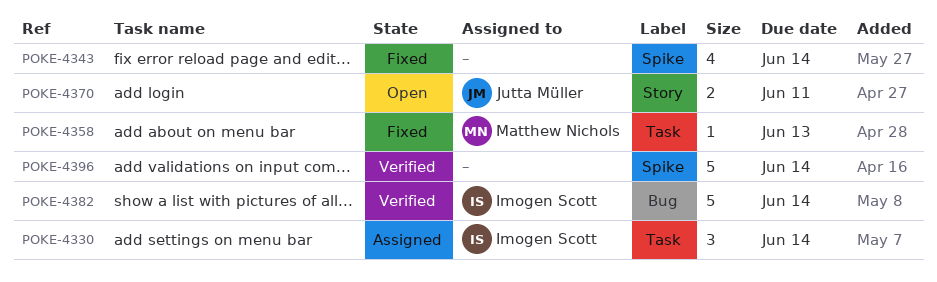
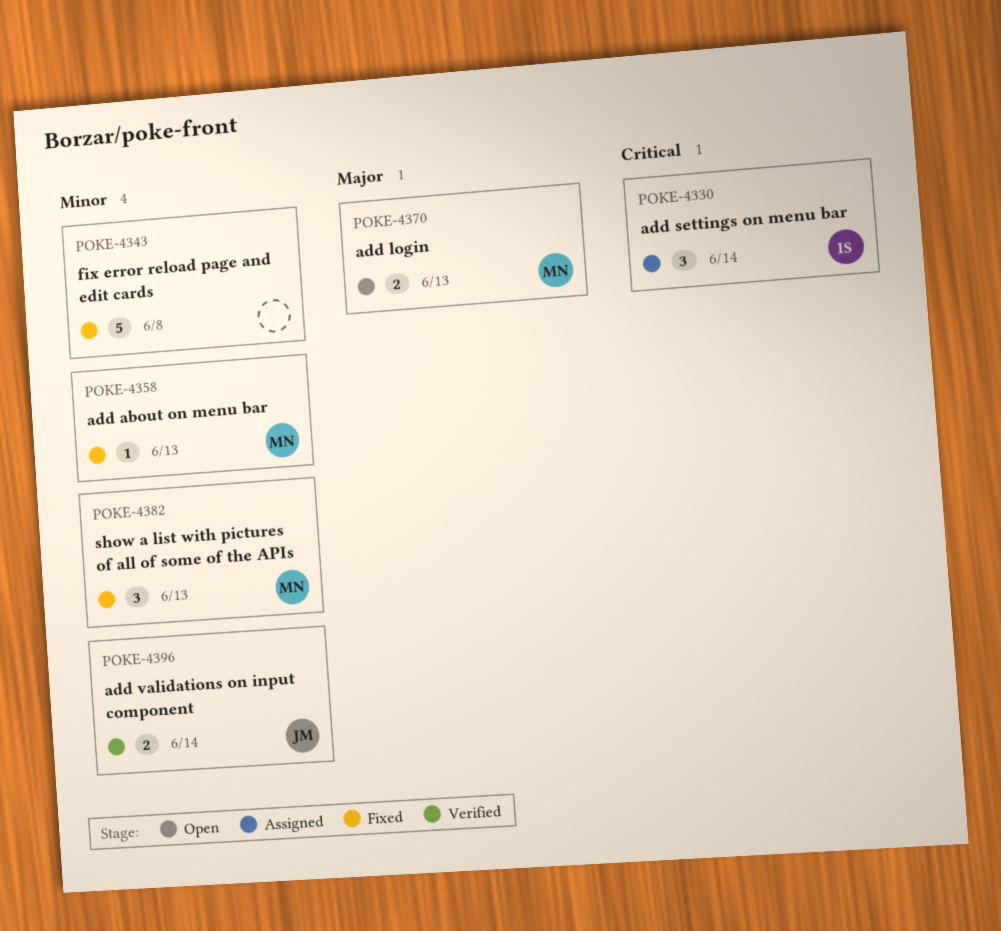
POKE-4343, estimate: 4 -> 5
POKE-4343, due: Jun 14 -> Jun 8
POKE-4370, owner: Jutta Müller -> Matthew Nichols
POKE-4370, due: Jun 11 -> Jun 13
POKE-4382, status: Verified -> Fixed
POKE-4382, owner: Imogen Scott -> Matthew Nichols
POKE-4382, estimate: 5 -> 3
POKE-4382, due: Jun 14 -> Jun 13
POKE-4396, owner: none -> Jutta Müller
POKE-4396, estimate: 5 -> 2

